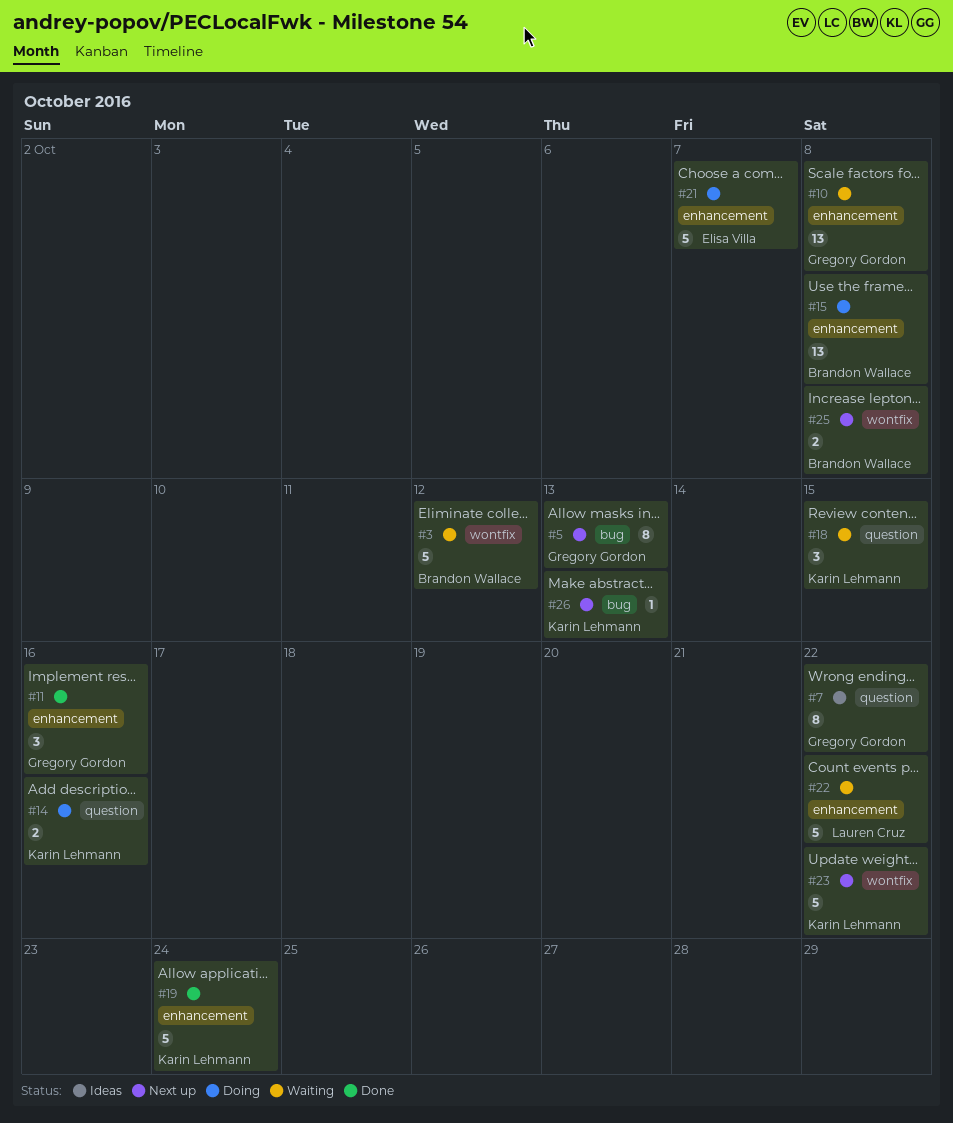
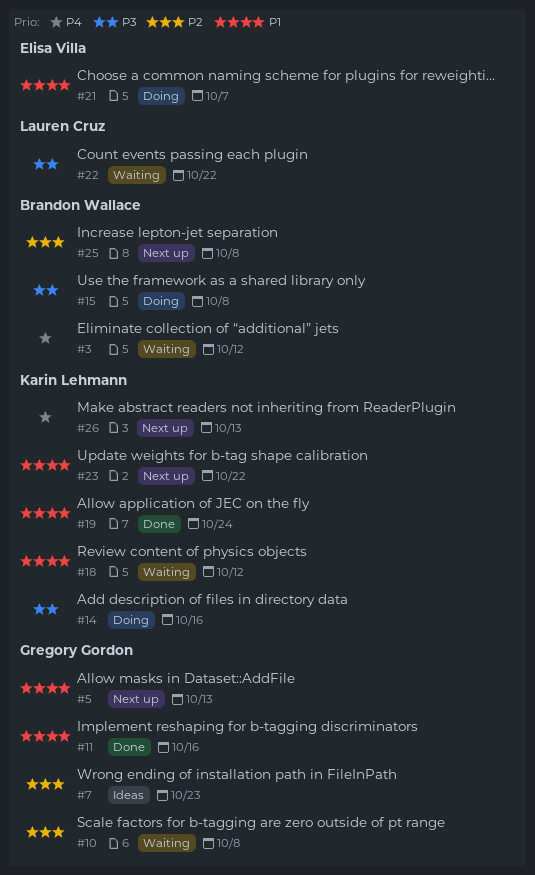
#7, due: Oct 22 -> Oct 23
#18, due: Oct 15 -> Oct 12

